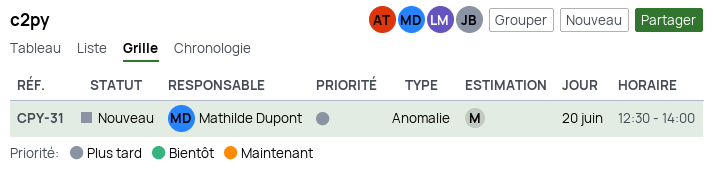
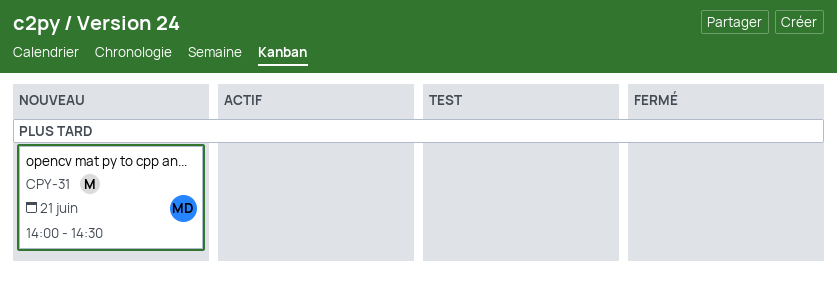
CPY-31, day: Jun 20 -> Jun 21
CPY-31, begins: 12:30 -> 14:00
CPY-31, ends: 14:00 -> 14:30

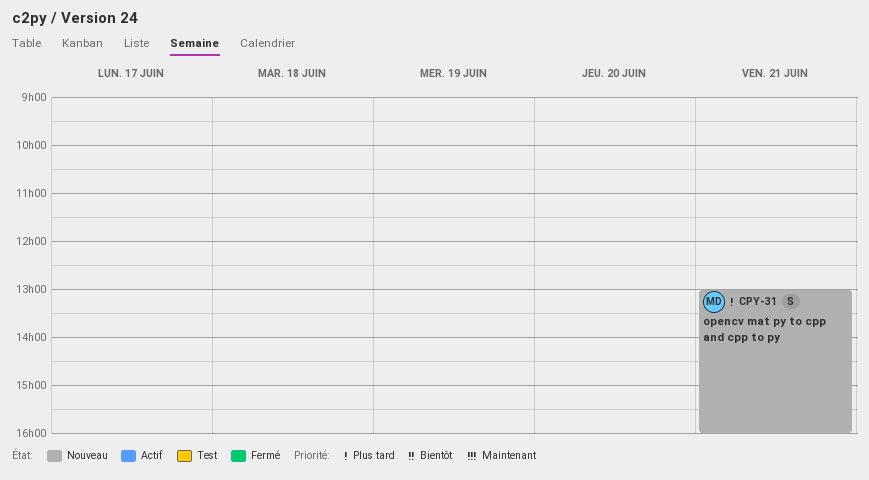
CPY-31, estimate: M -> S
CPY-31, begins: 14:00 -> 13:00
CPY-31, ends: 14:30 -> 16:00

